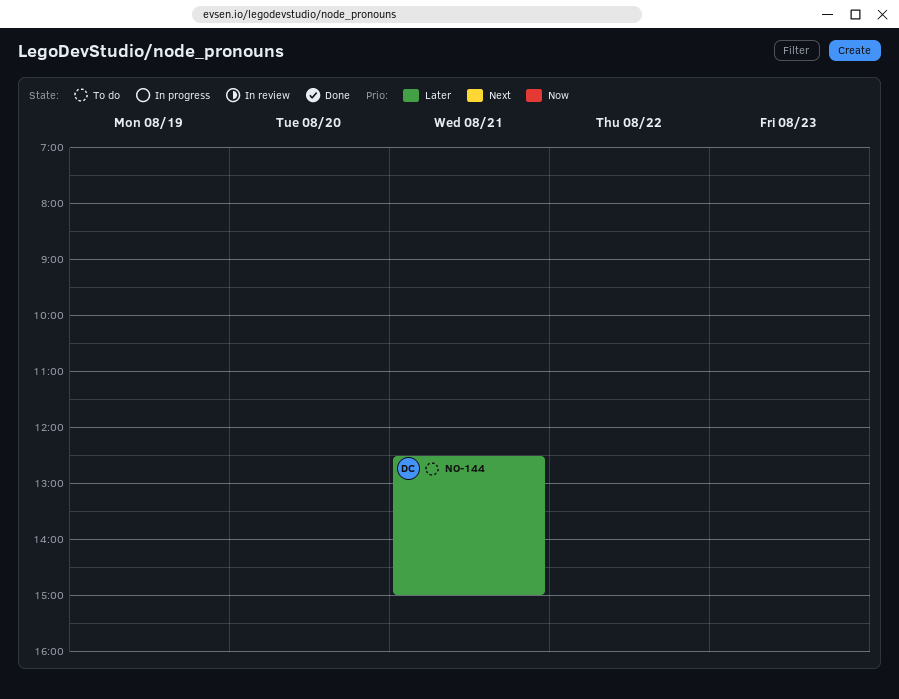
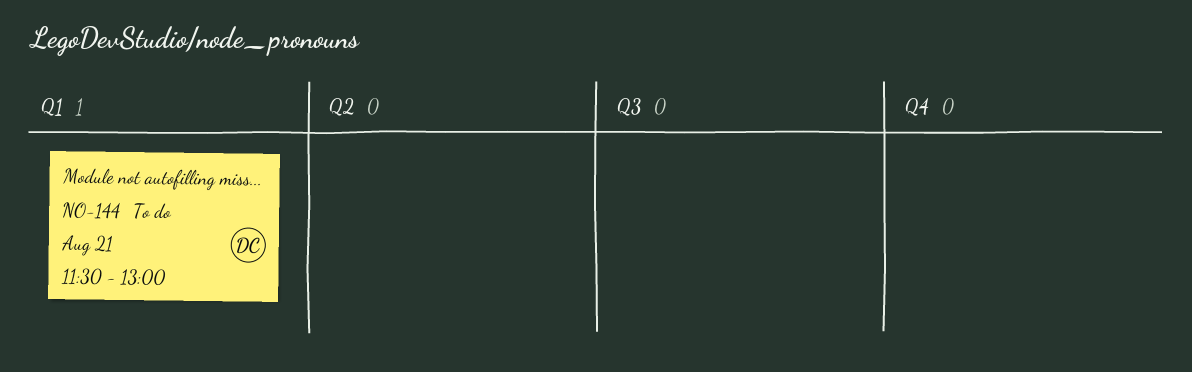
NO-144, begins: 12:30 -> 11:30
NO-144, ends: 15:00 -> 13:00

